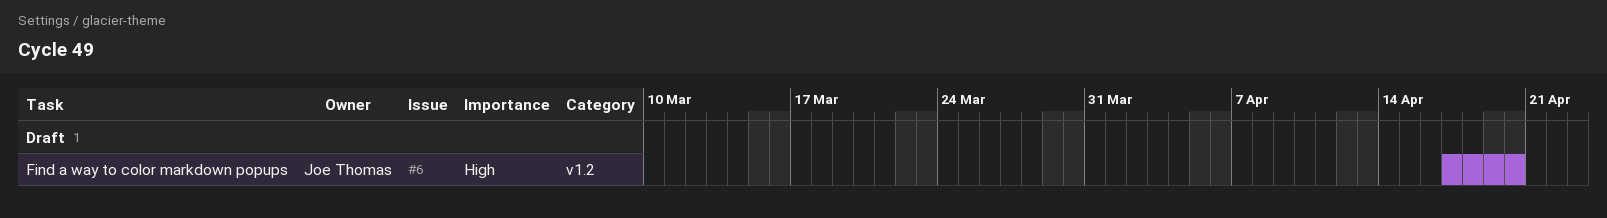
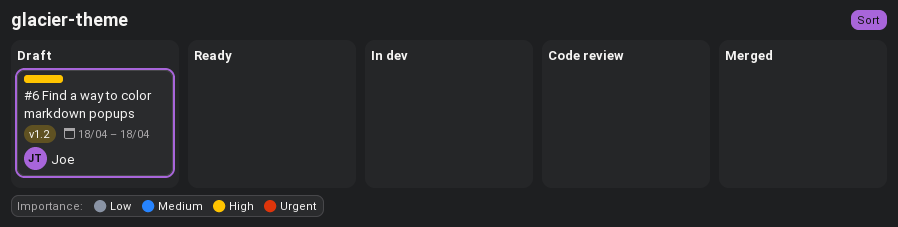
#6, start: Apr 17 -> Apr 18
#6, due: Apr 20 -> Apr 18

